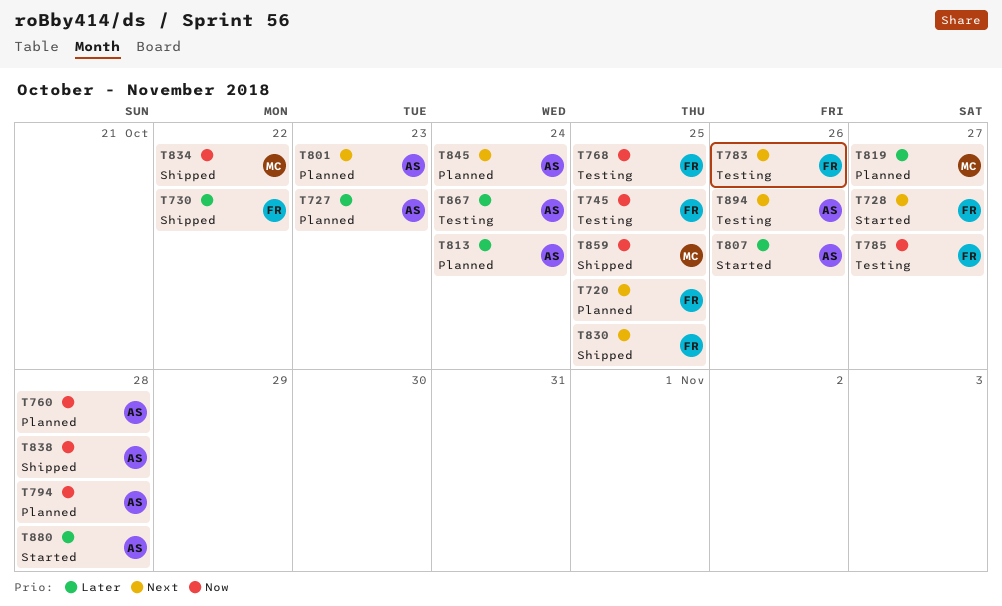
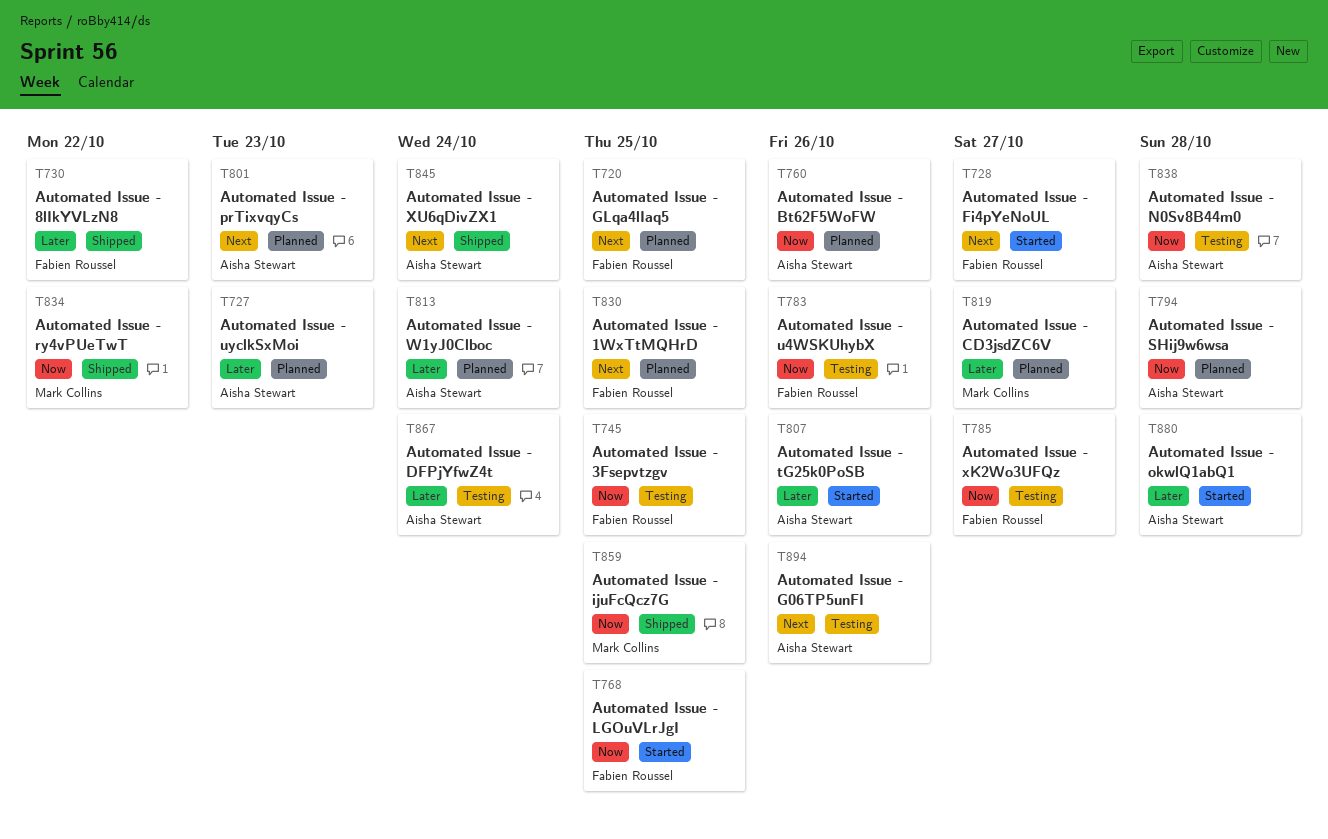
T760, due: Oct 28 -> Oct 26
T768, status: Testing -> Started
T783, priority: Next -> Now
T830, status: Shipped -> Planned
T838, status: Shipped -> Testing
T845, status: Planned -> Shipped

